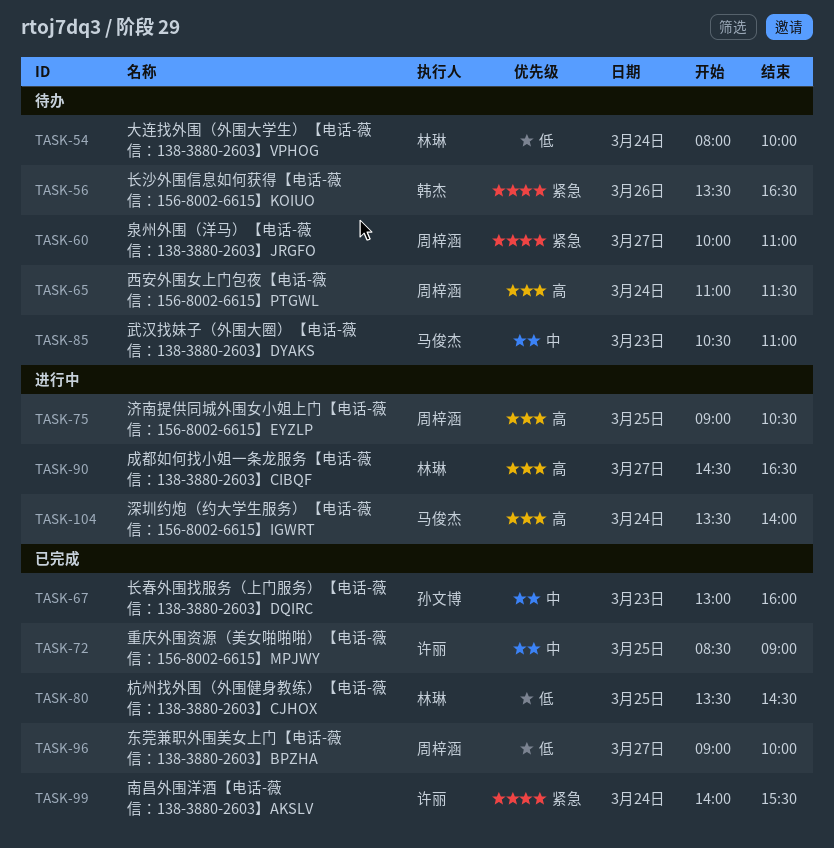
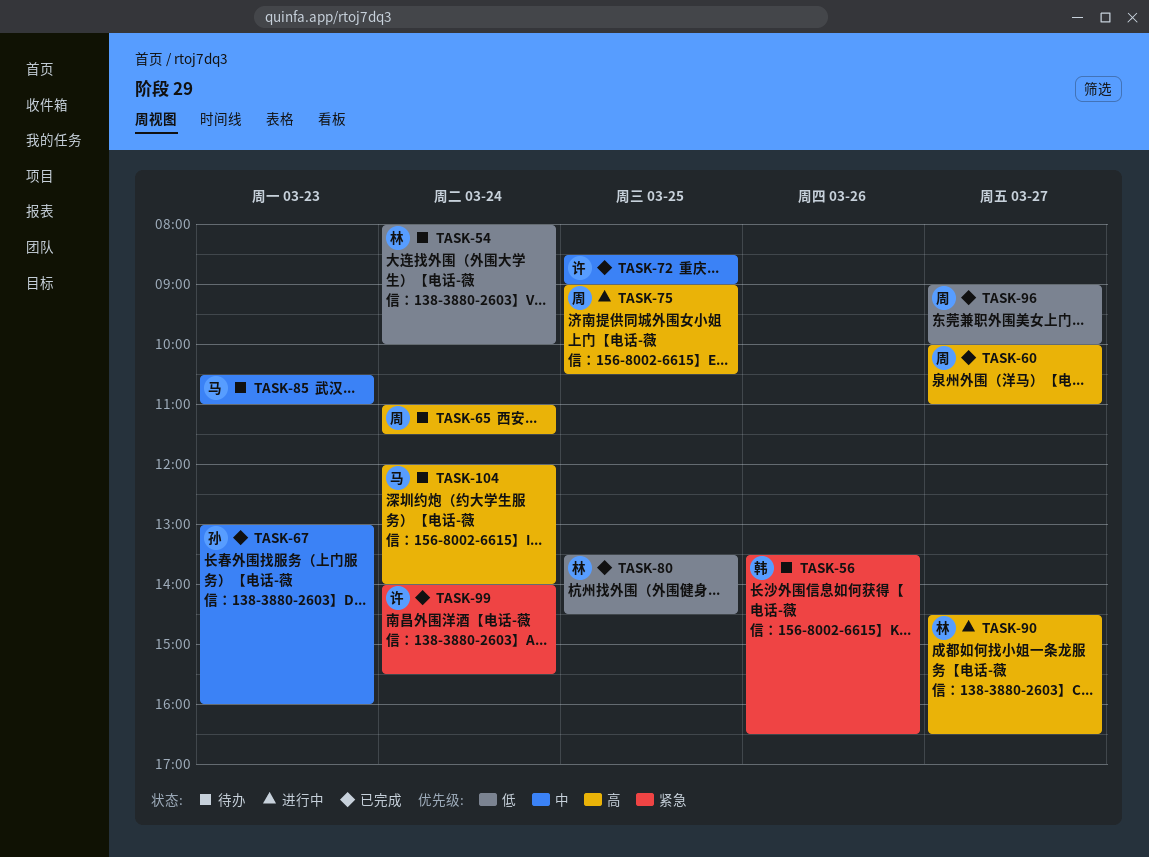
TASK-60, status: 待办 -> 已完成
TASK-60, priority: 紧急 -> 高
TASK-104, status: 进行中 -> 待办
TASK-104, begins: 13:30 -> 12:00

